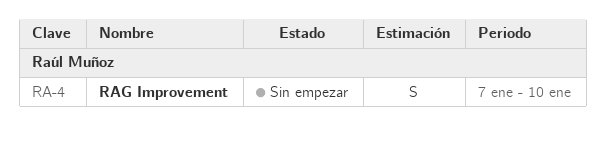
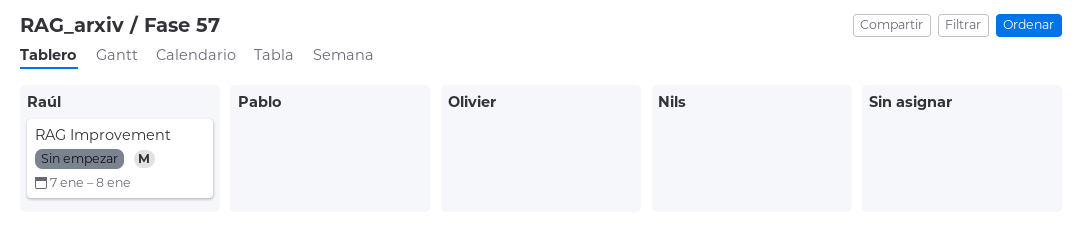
RAG Improvement, estimate: S -> M
RAG Improvement, due: Jan 10 -> Jan 8

